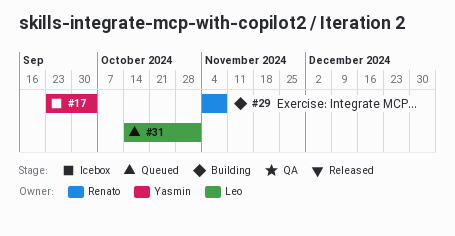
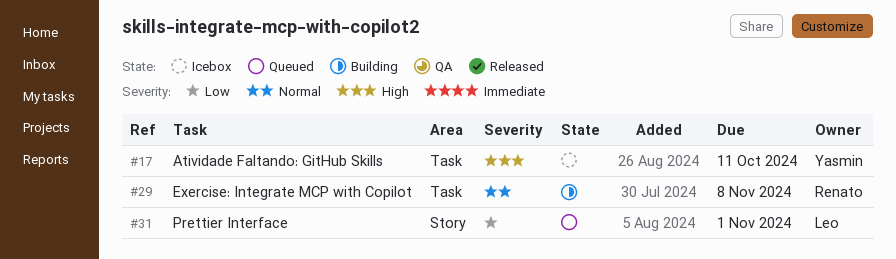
#17, due: Oct 4 -> Oct 11

